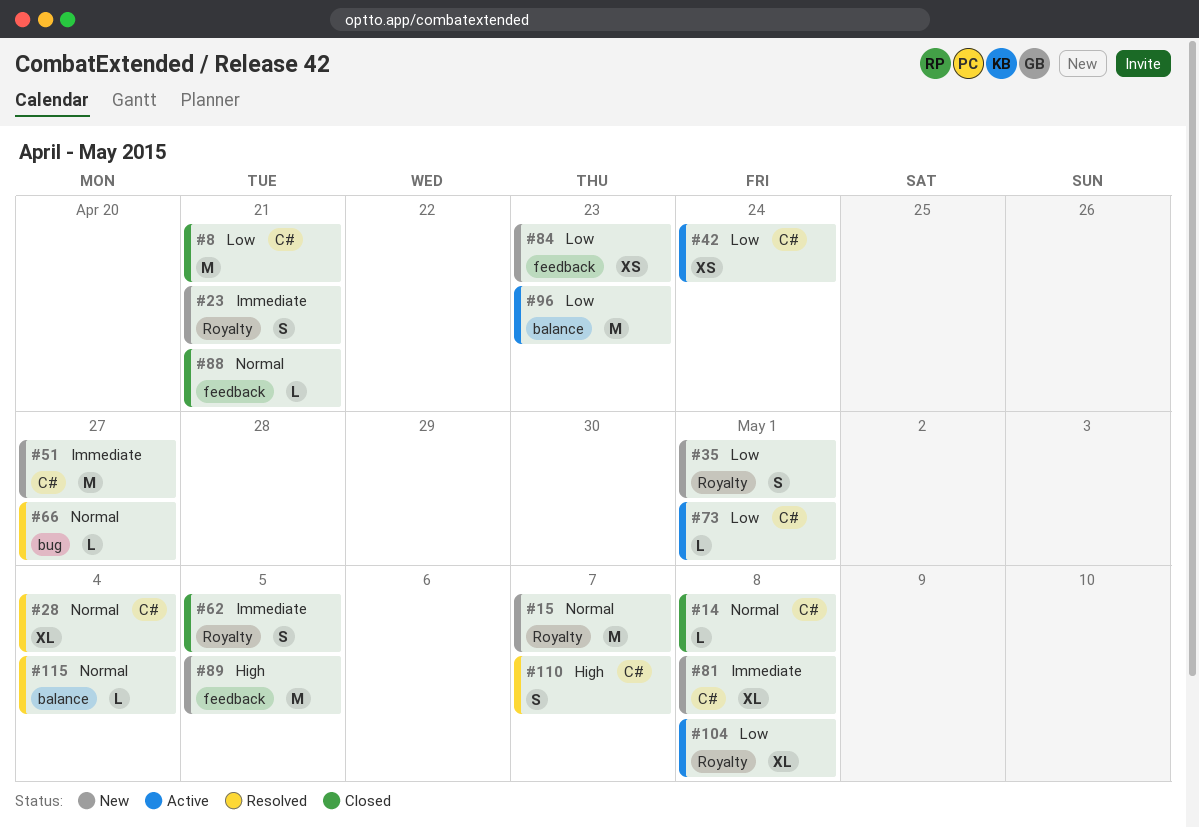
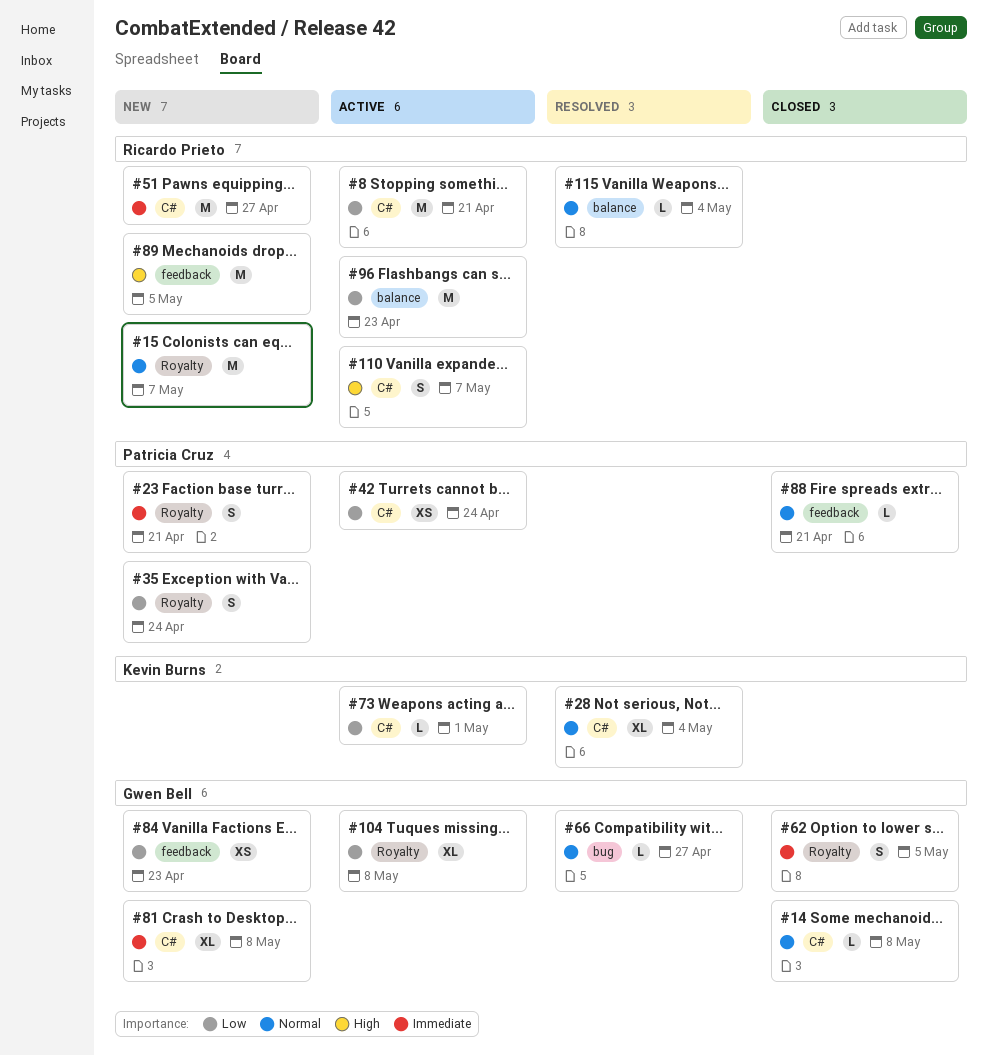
#8, status: Closed -> Active
#35, due: May 1 -> Apr 24
#110, status: Resolved -> Active

